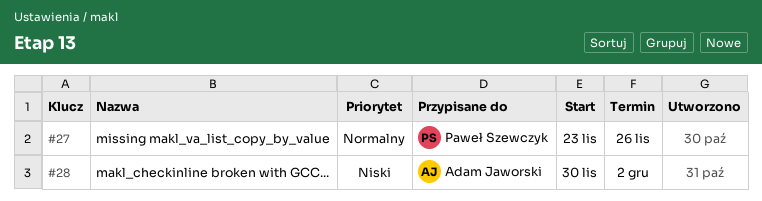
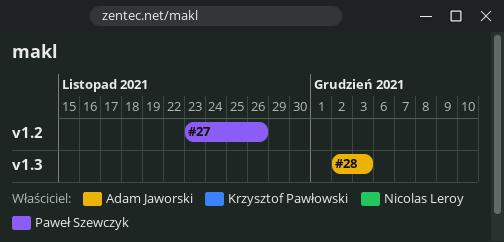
#28, start: Nov 30 -> Dec 2
#28, due: Dec 2 -> Dec 3

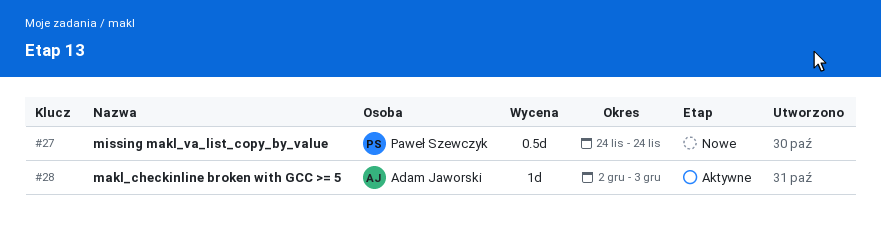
#27, start: Nov 23 -> Nov 24
#27, due: Nov 26 -> Nov 24

